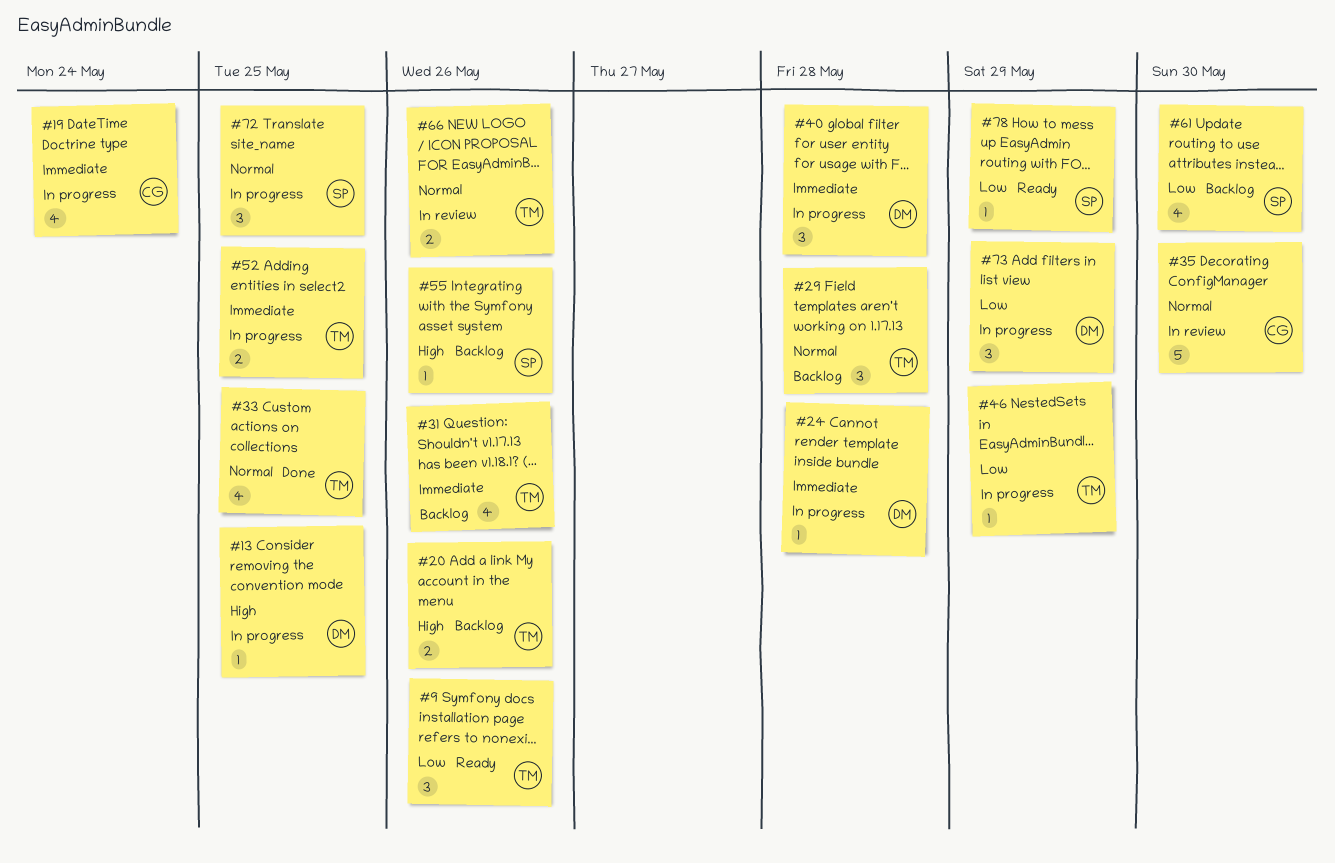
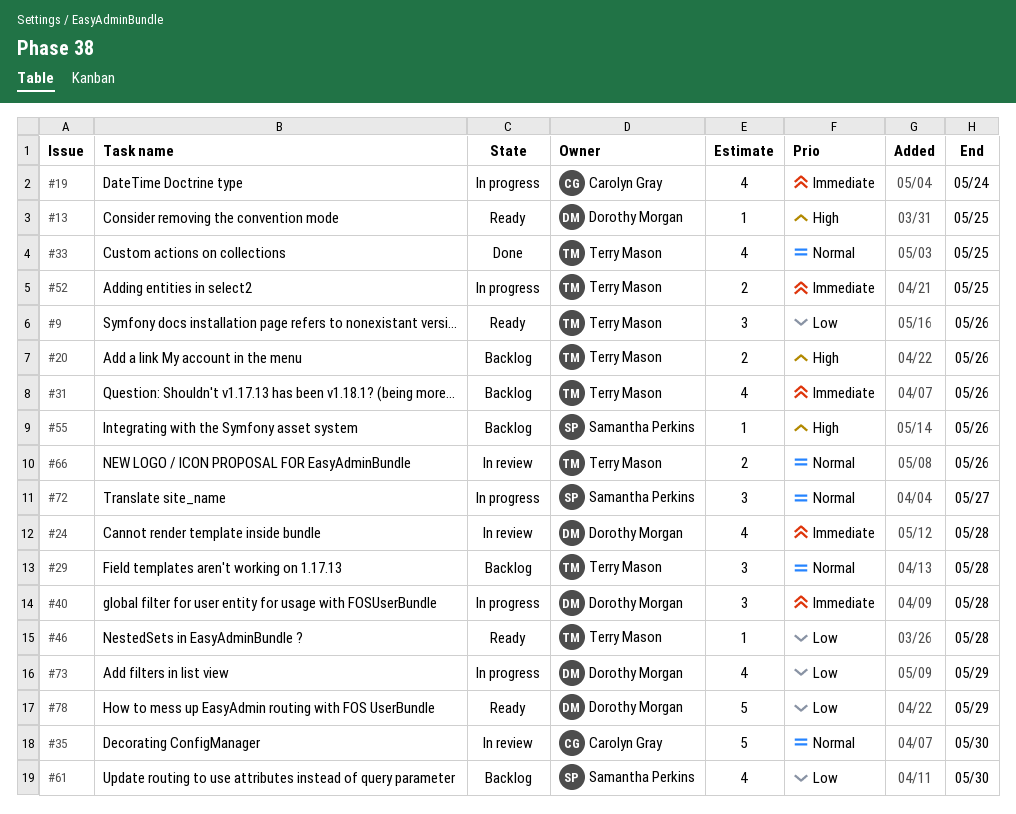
#13, status: In progress -> Ready
#24, status: In progress -> In review
#24, estimate: 1 -> 4
#46, status: In progress -> Ready
#46, due: May 29 -> May 28
#72, due: May 25 -> May 27
#73, estimate: 3 -> 4
#78, owner: Samantha Perkins -> Dorothy Morgan
#78, estimate: 1 -> 5

